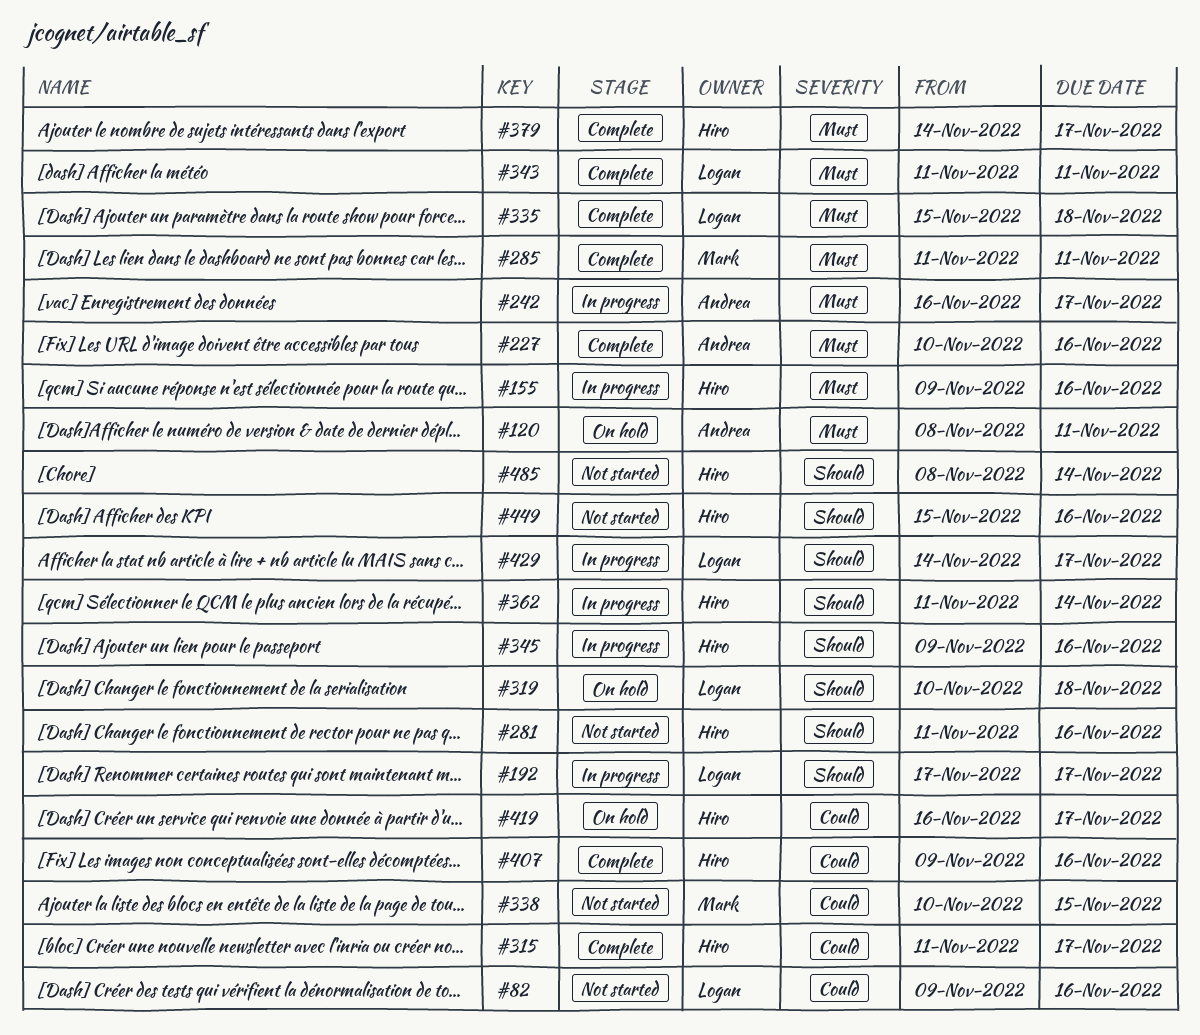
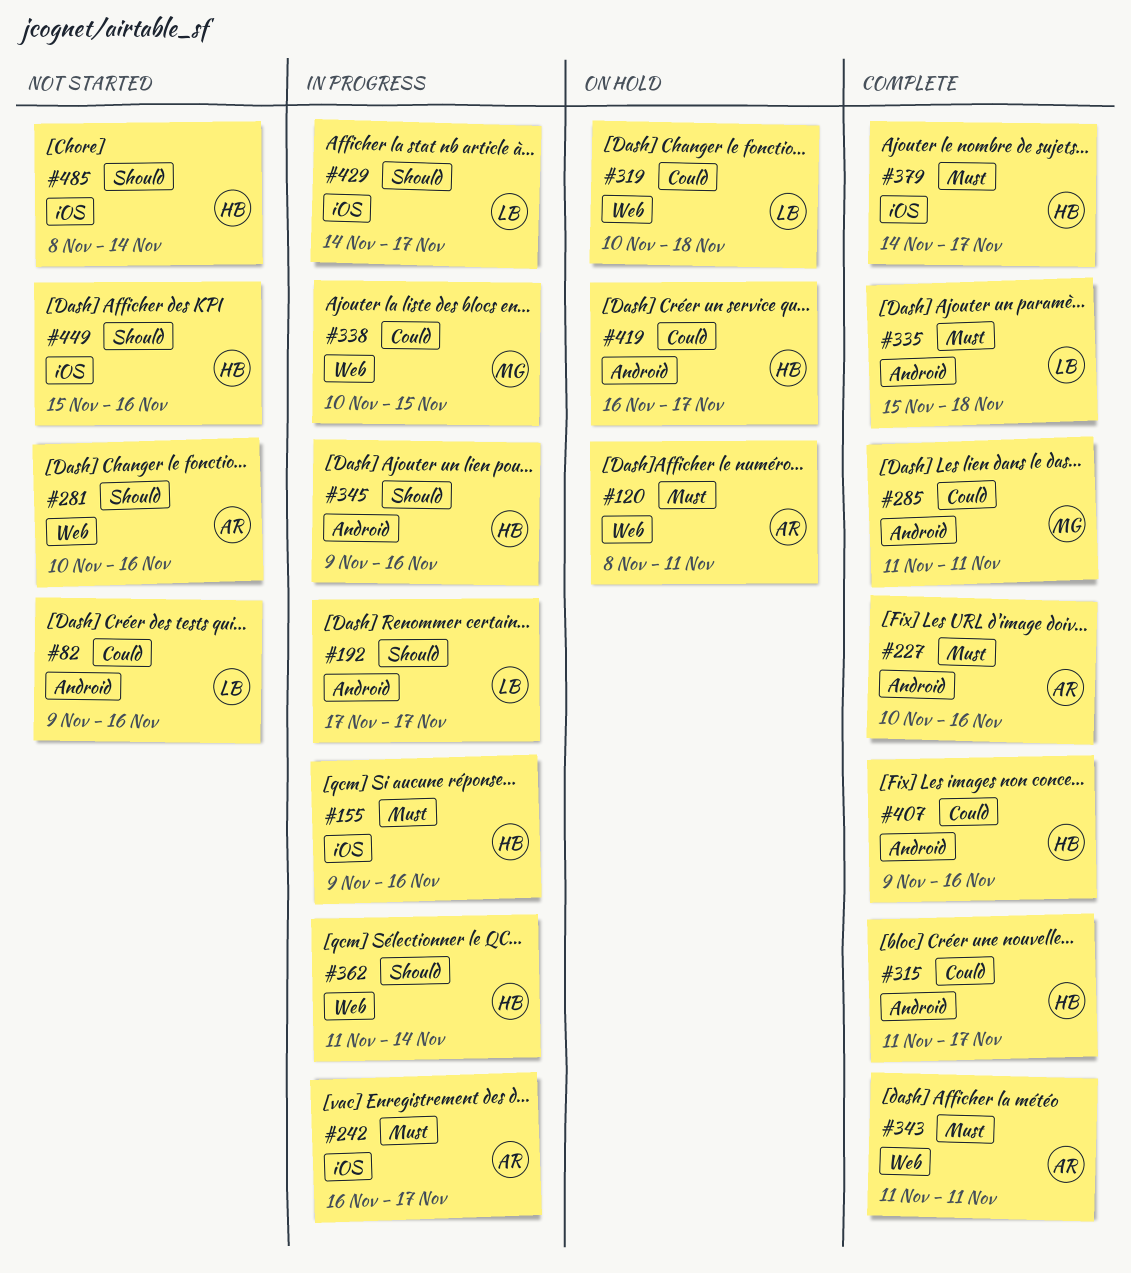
#281, owner: Hiro -> Andrea
#281, start: Nov 11 -> Nov 10
#285, priority: Must -> Could
#319, priority: Should -> Could
#338, status: Not started -> In progress
#343, owner: Logan -> Andrea

